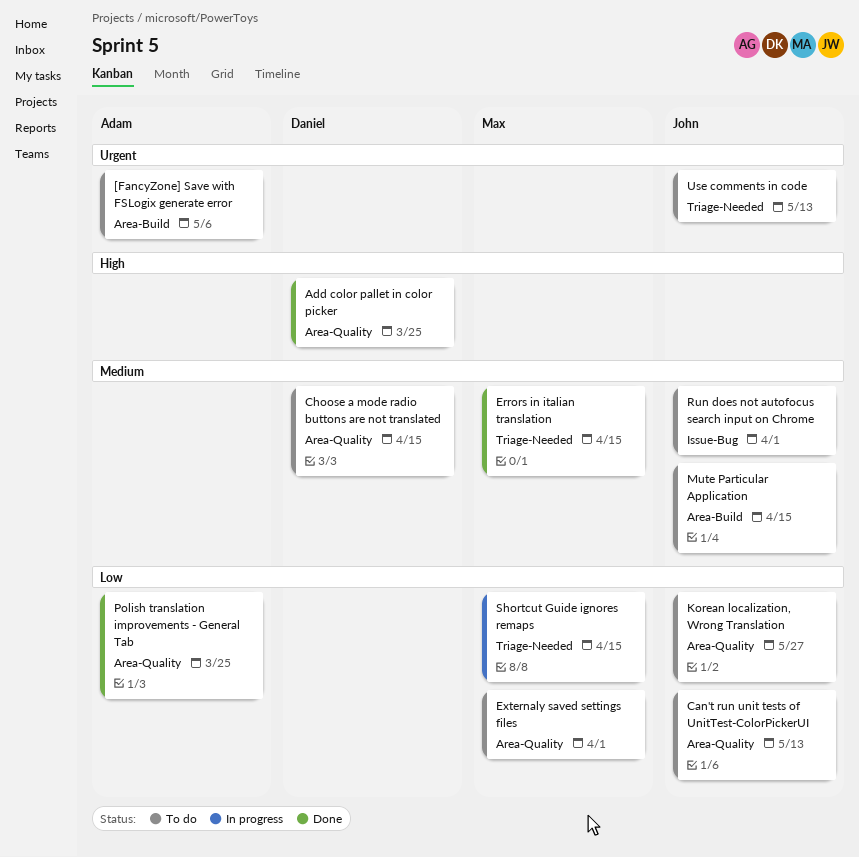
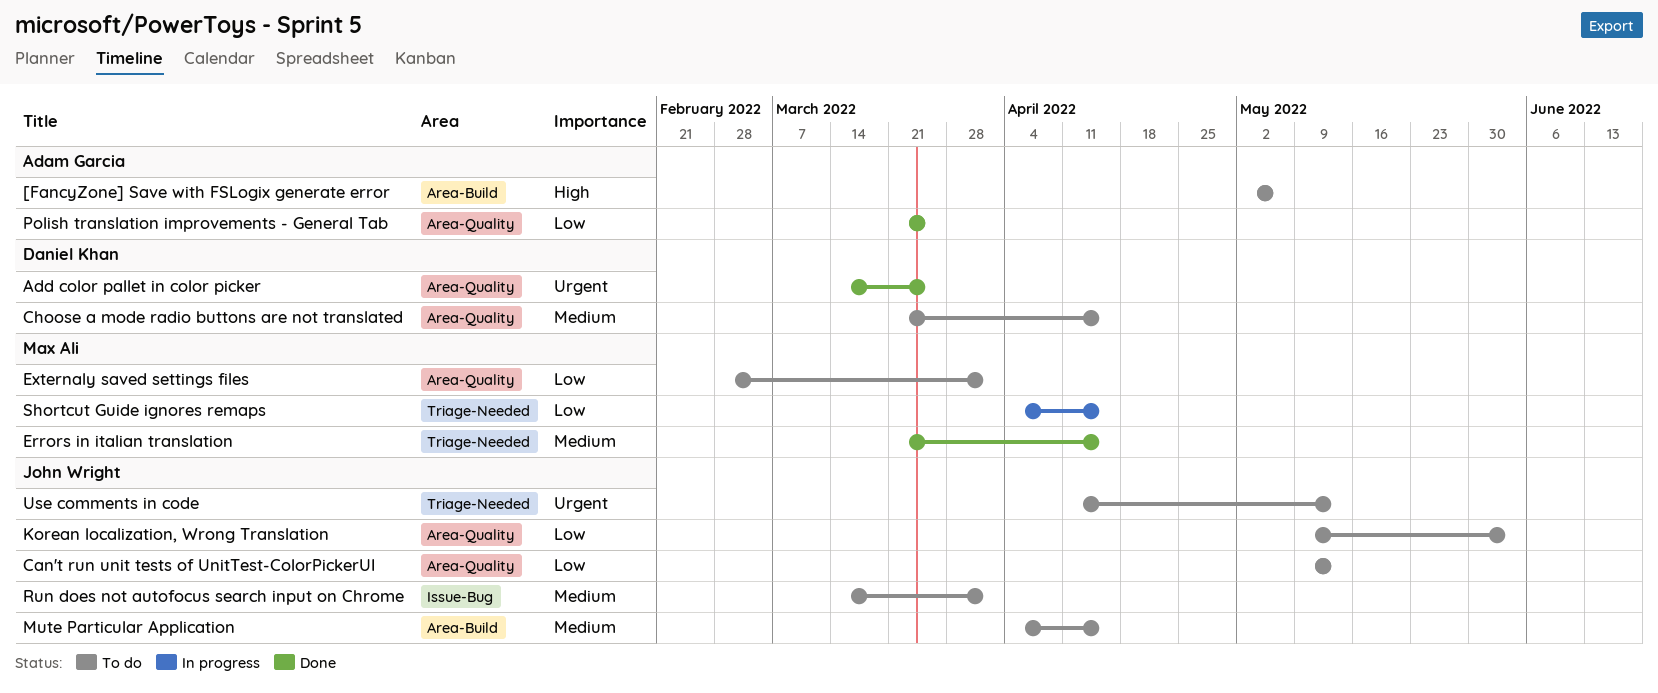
[FancyZone] Save with FSLogix generate error, priority: Urgent -> High
Add color pallet in color picker, priority: High -> Urgent
Korean localization, Wrong Translation, due: May 27 -> Jun 3

